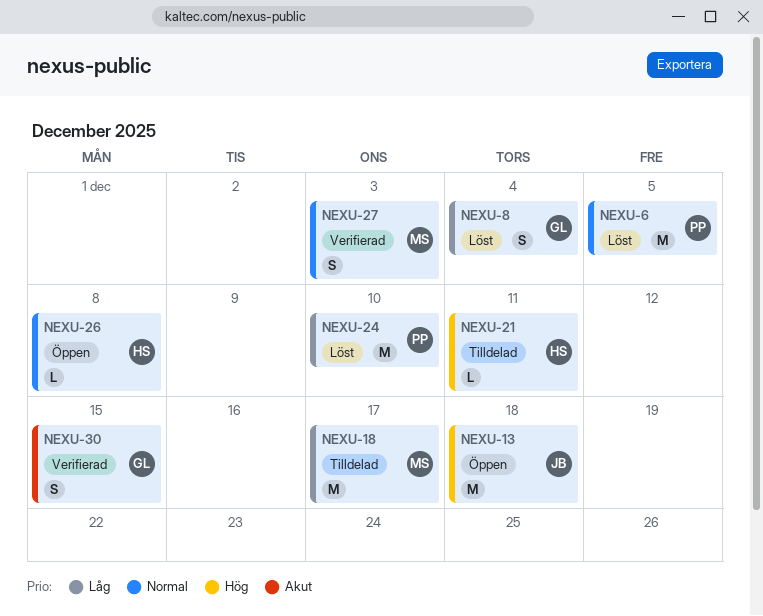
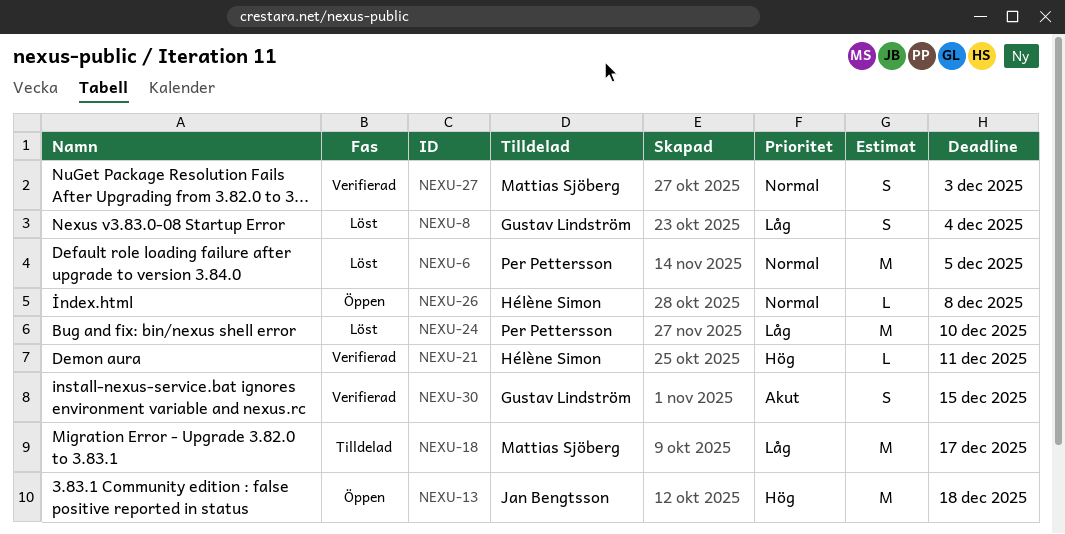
NEXU-21, status: Tilldelad -> Verifierad

